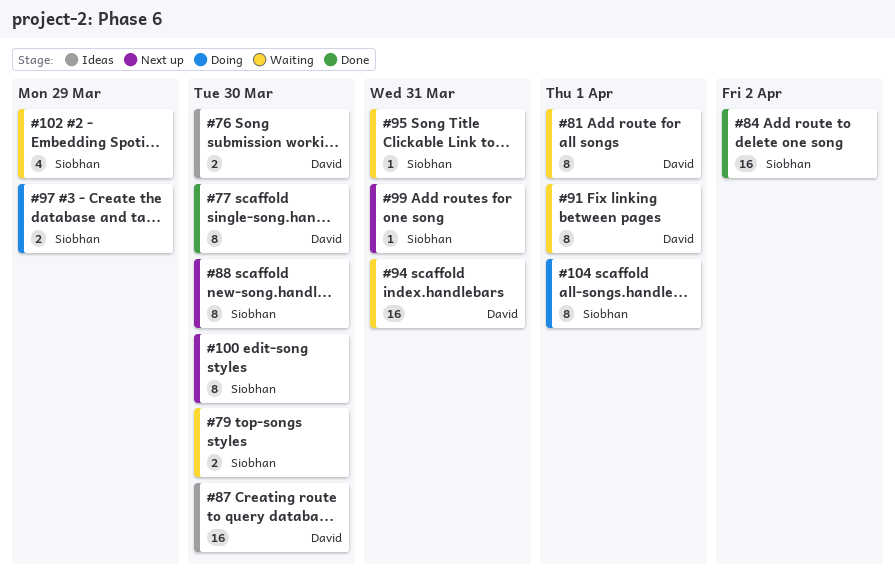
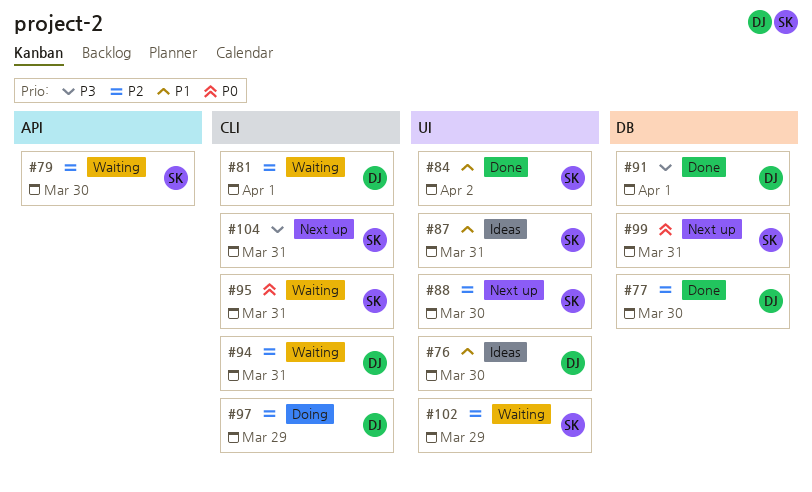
#87, owner: David -> Siobhan
#87, due: Mar 30 -> Mar 31
#91, status: Waiting -> Done
#97, owner: Siobhan -> David
#100: present -> none
#104, status: Doing -> Next up
#104, due: Apr 1 -> Mar 31

